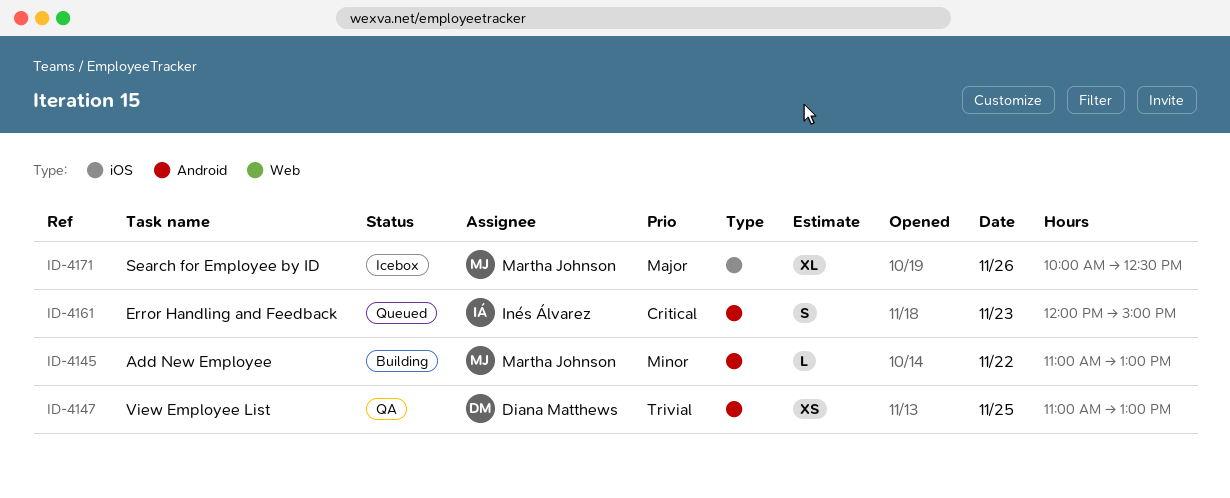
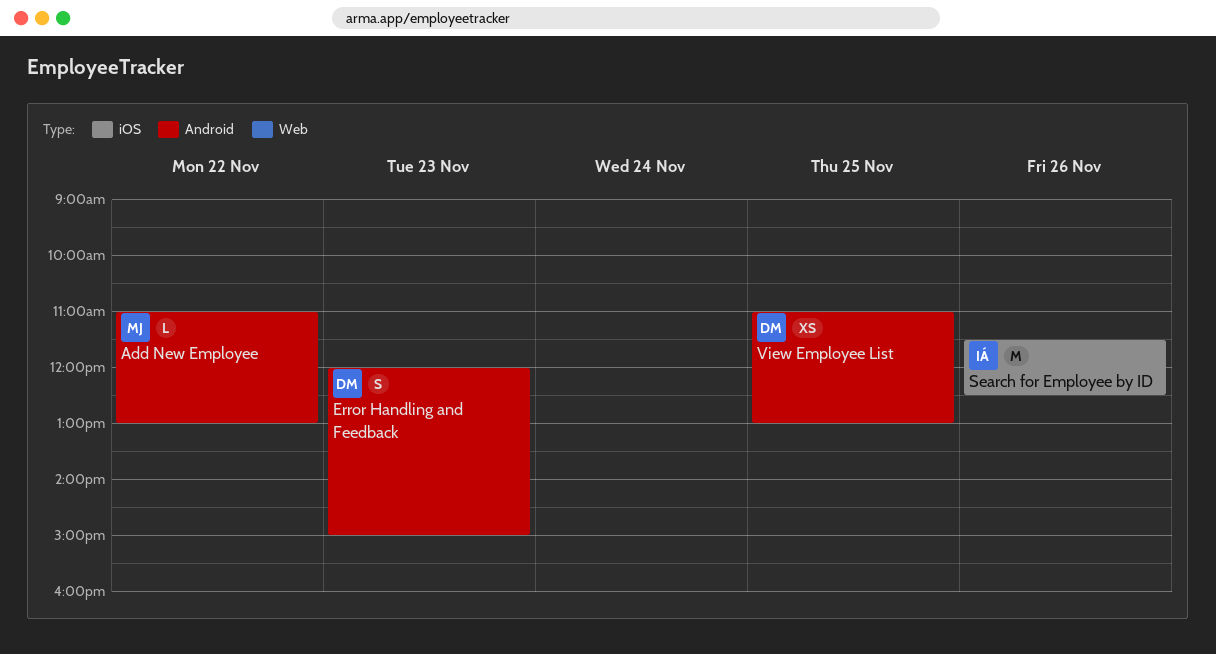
Error Handling and Feedback, owner: Inés Álvarez -> Diana Matthews
Search for Employee by ID, owner: Martha Johnson -> Inés Álvarez
Search for Employee by ID, estimate: XL -> M
Search for Employee by ID, begins: 10:00 -> 11:30

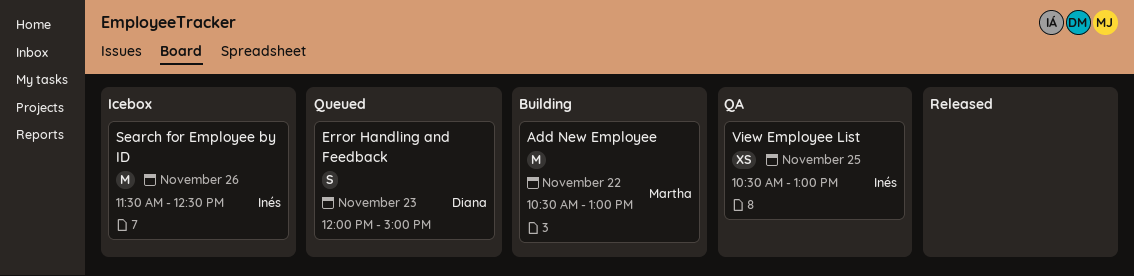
Add New Employee, estimate: L -> M
Add New Employee, begins: 11:00 -> 10:30
View Employee List, owner: Diana -> Inés
View Employee List, begins: 11:00 -> 10:30

